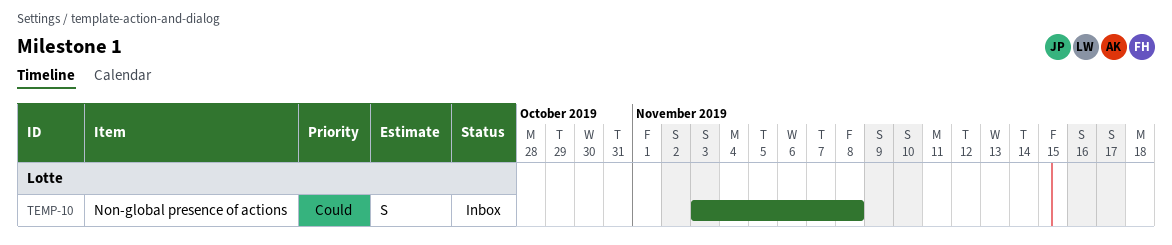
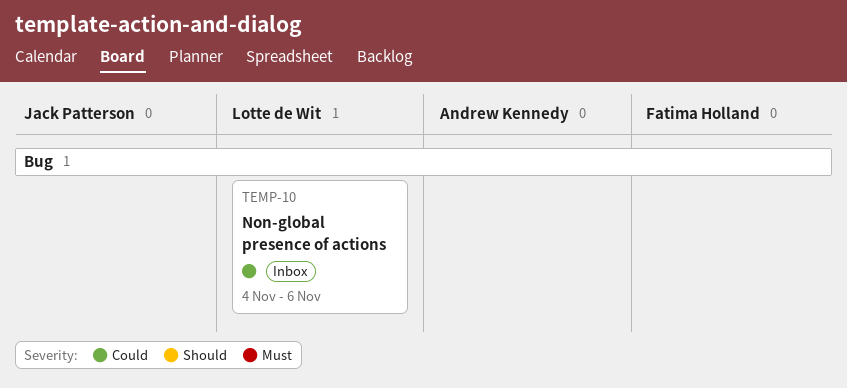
TEMP-10, start: Nov 3 -> Nov 4
TEMP-10, due: Nov 8 -> Nov 6

